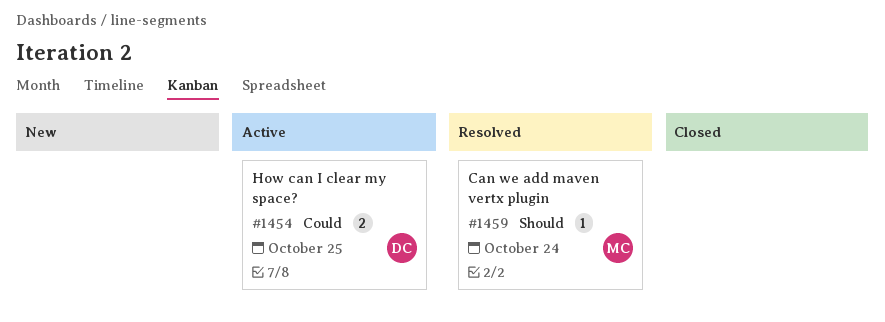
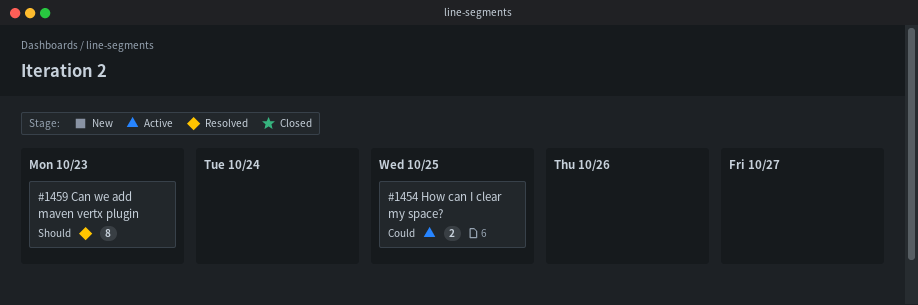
#1459, estimate: 1 -> 8
#1459, due: Oct 24 -> Oct 23

